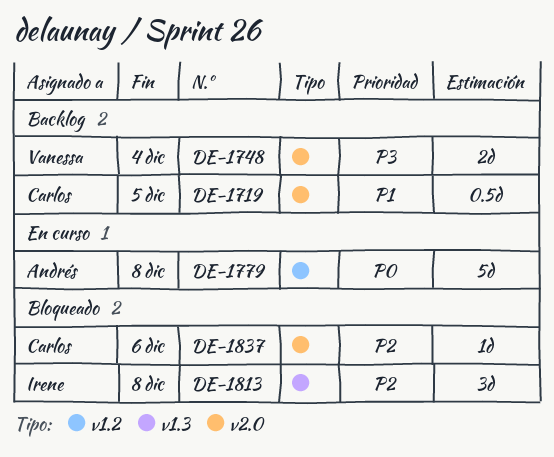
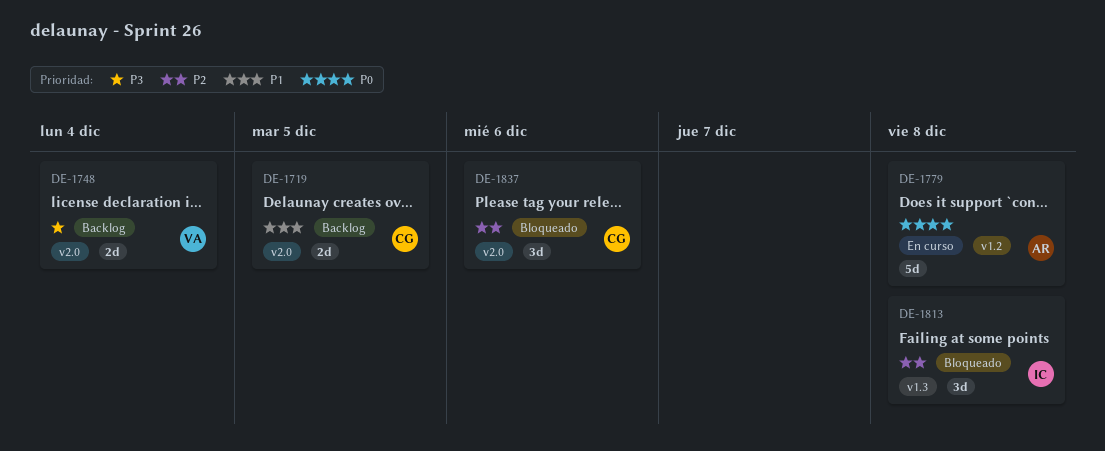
DE-1719, estimate: 0.5d -> 2d
DE-1837, estimate: 1d -> 3d

